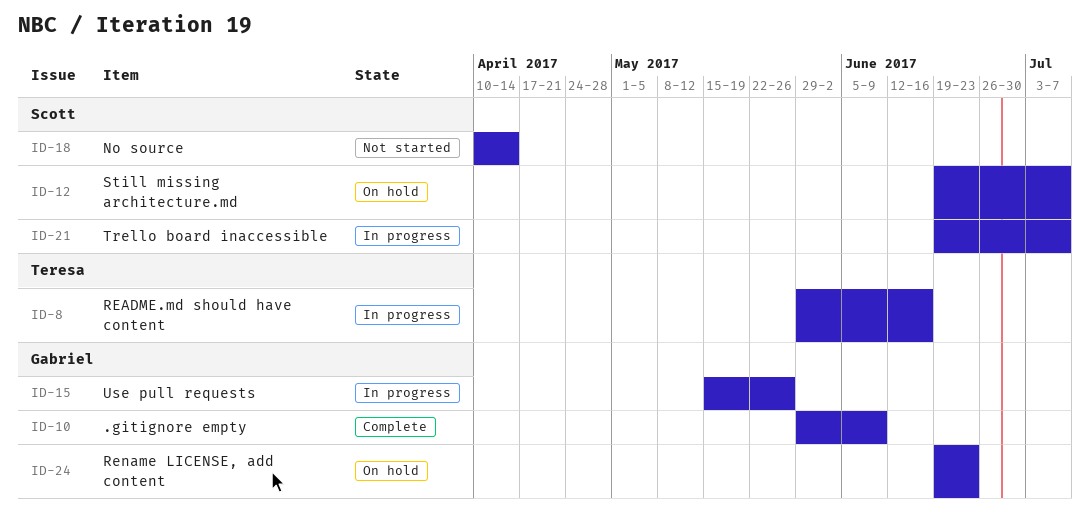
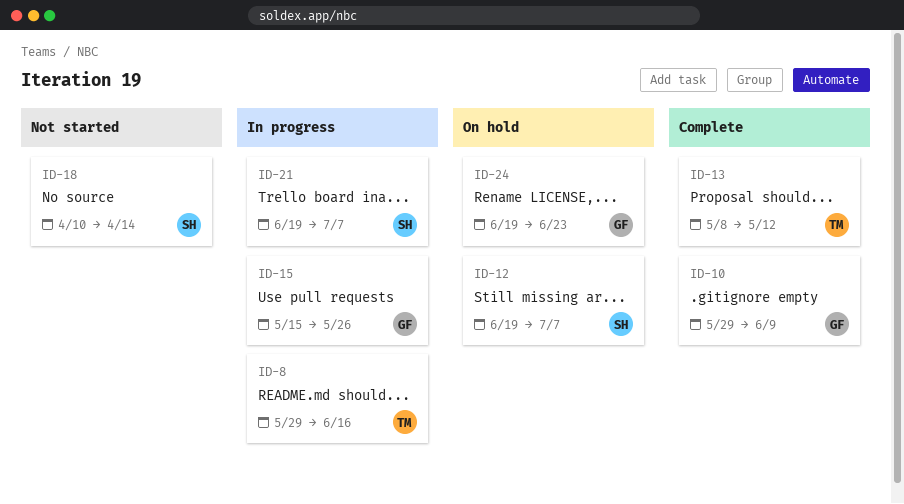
ID-13: none -> present

